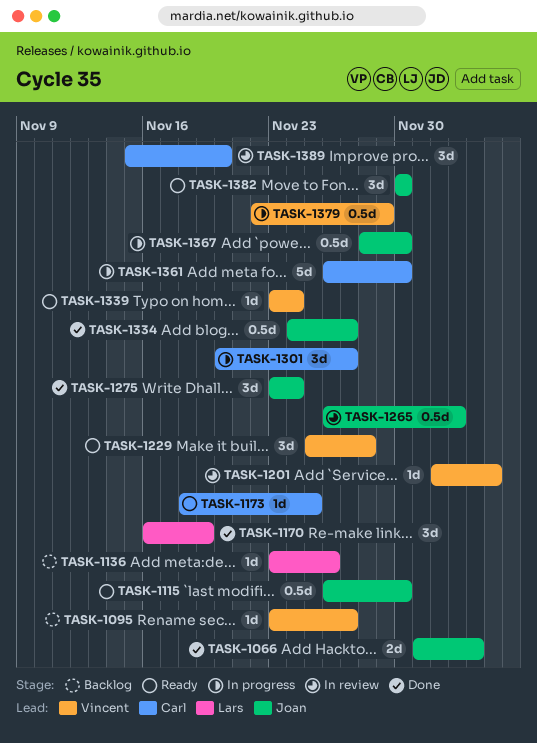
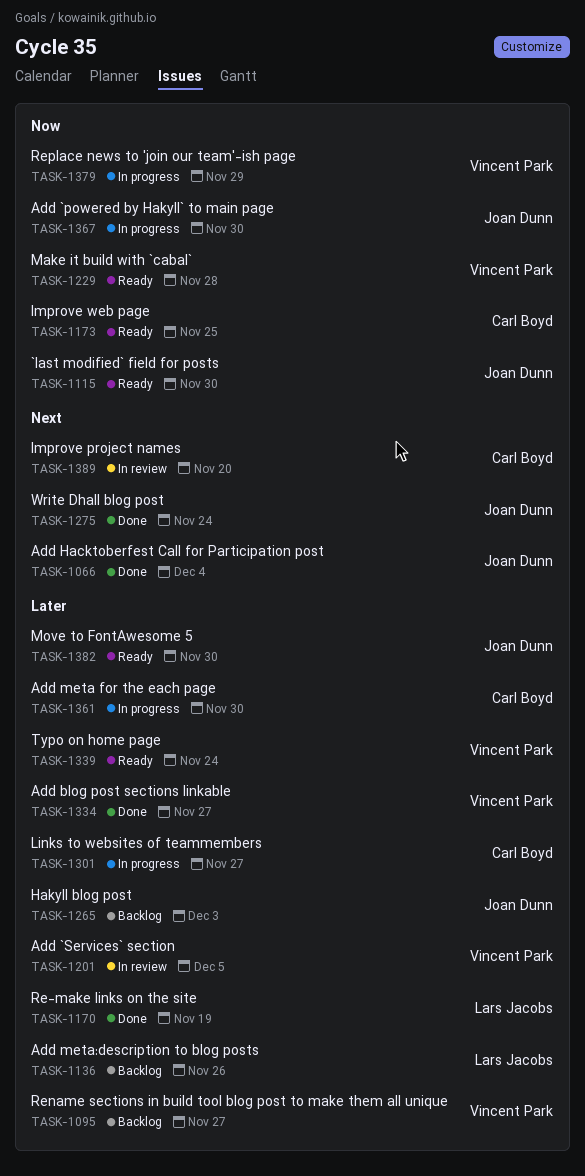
TASK-1265, status: In review -> Backlog
TASK-1334, owner: Joan Dunn -> Vincent Park

